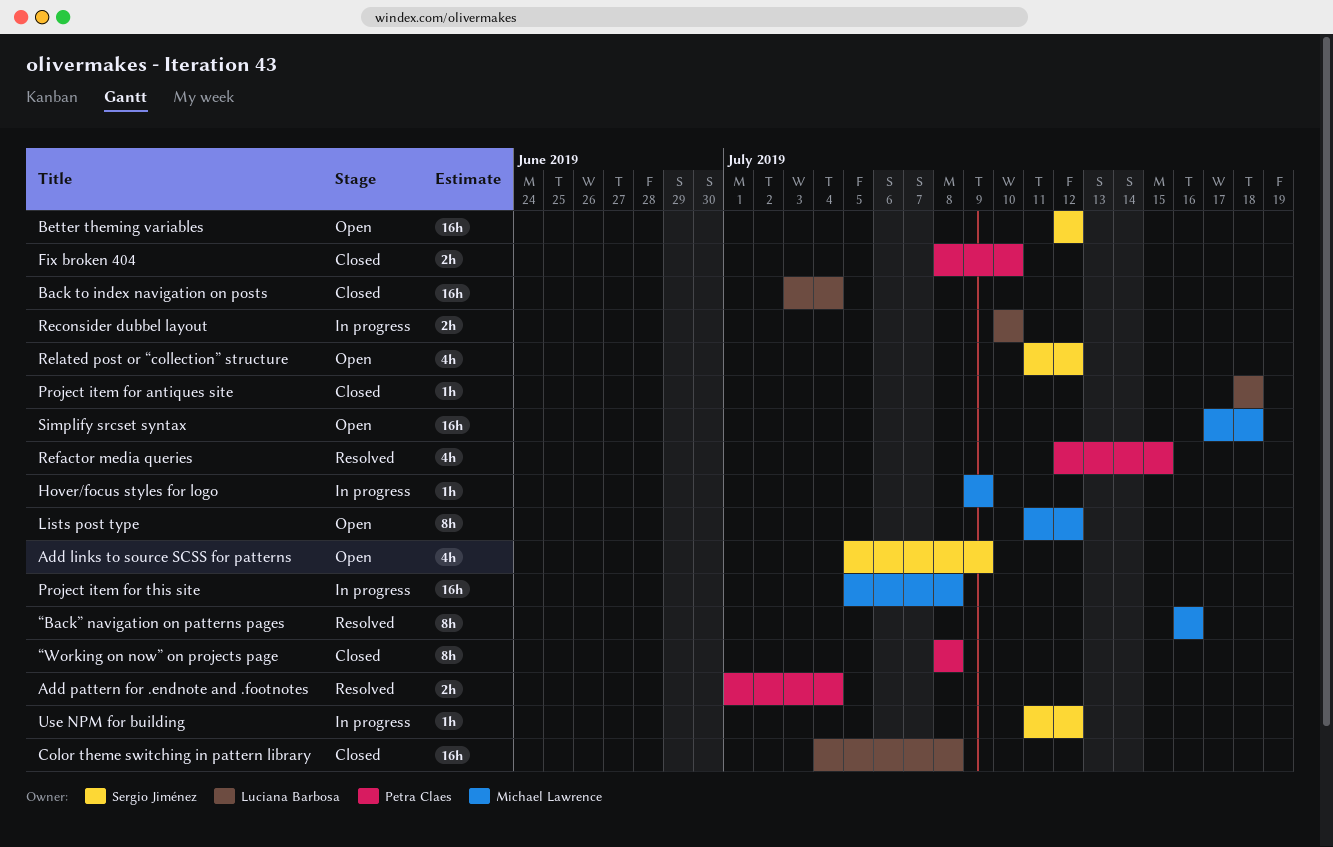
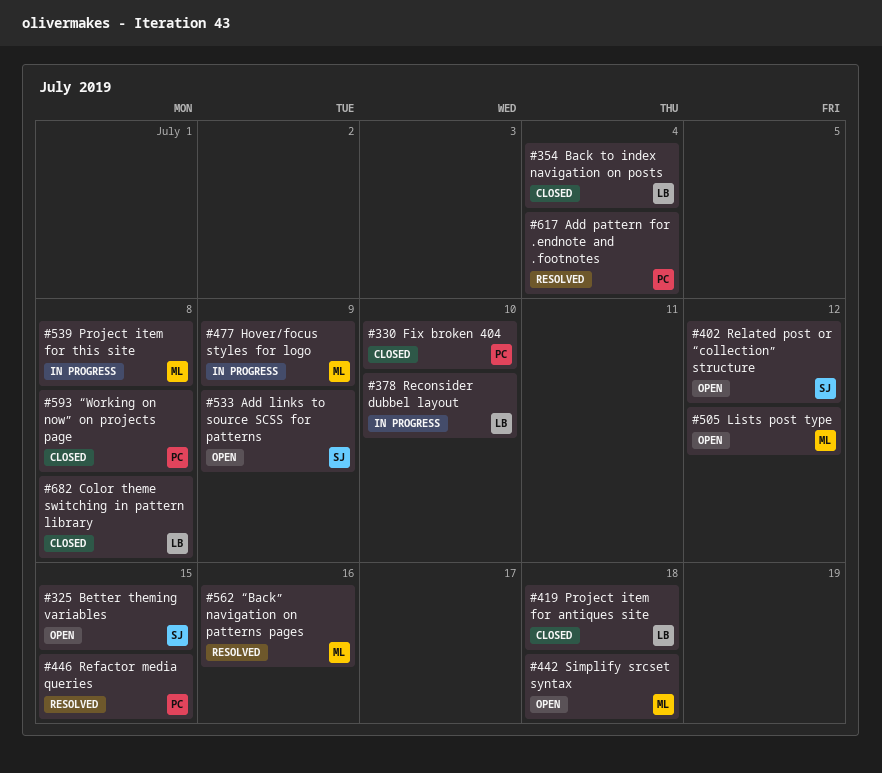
Better theming variables, due: Jul 12 -> Jul 15
Use NPM for building: present -> none

